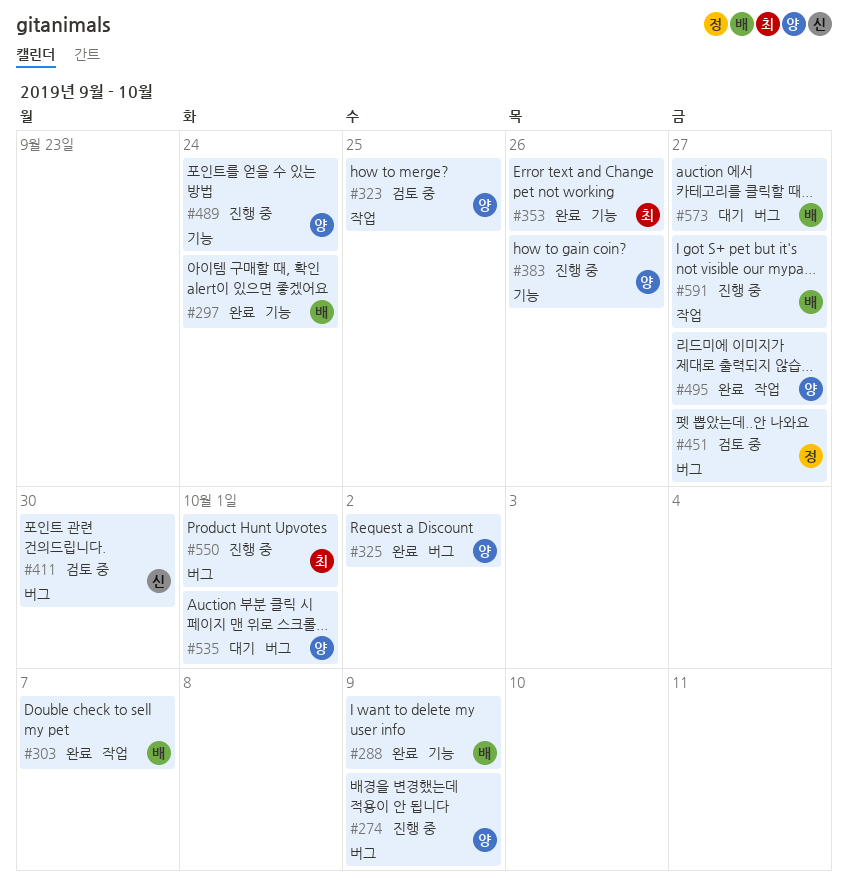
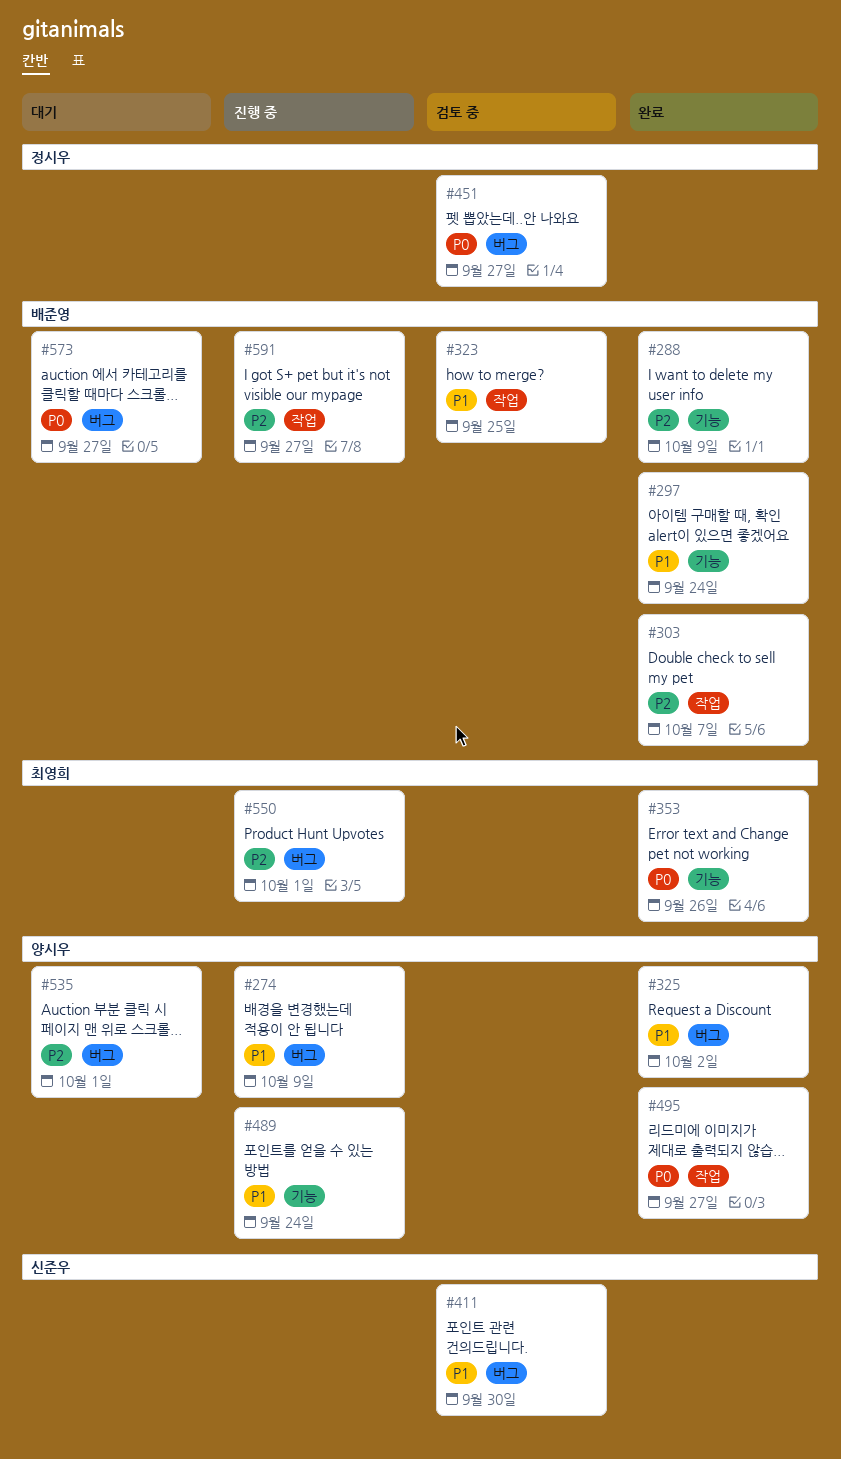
#323, owner: 양시우 -> 배준영
#383: present -> none

